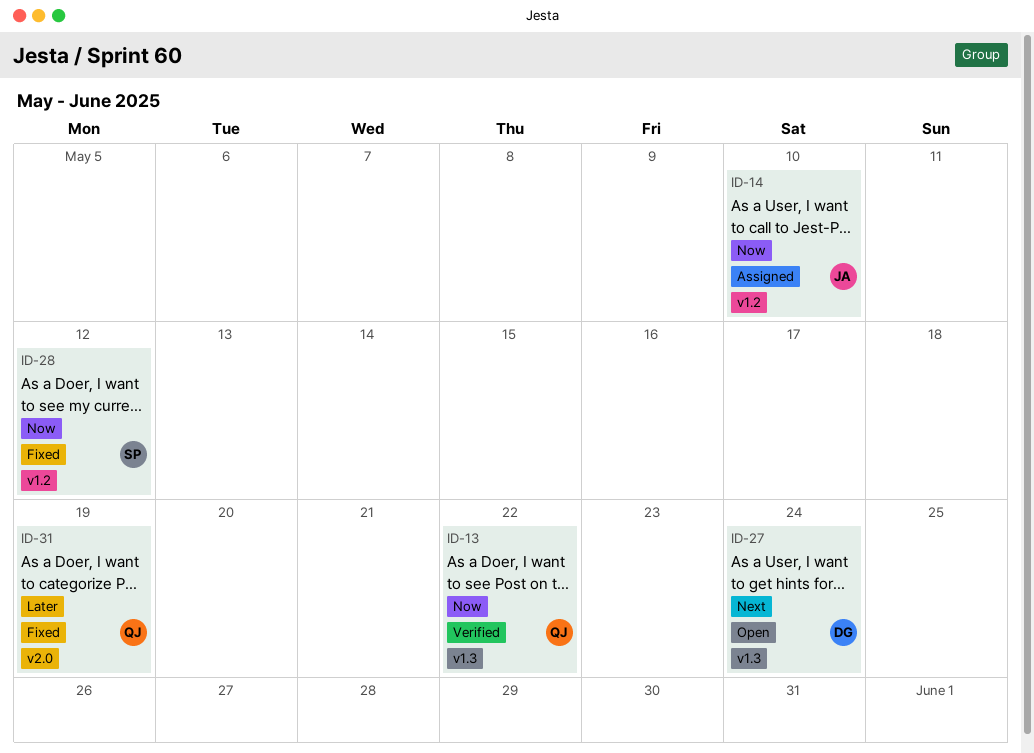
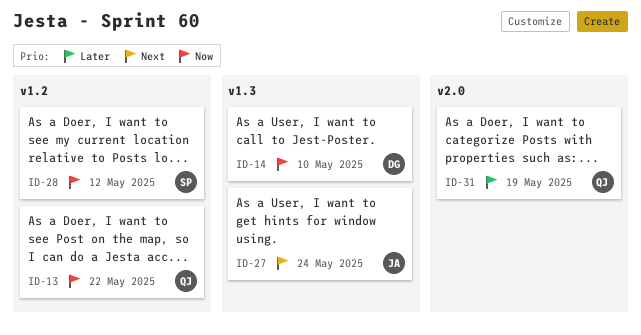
ID-13, label: v1.3 -> v1.2
ID-14, owner: JA -> DG
ID-14, label: v1.2 -> v1.3
ID-27, owner: DG -> JA

